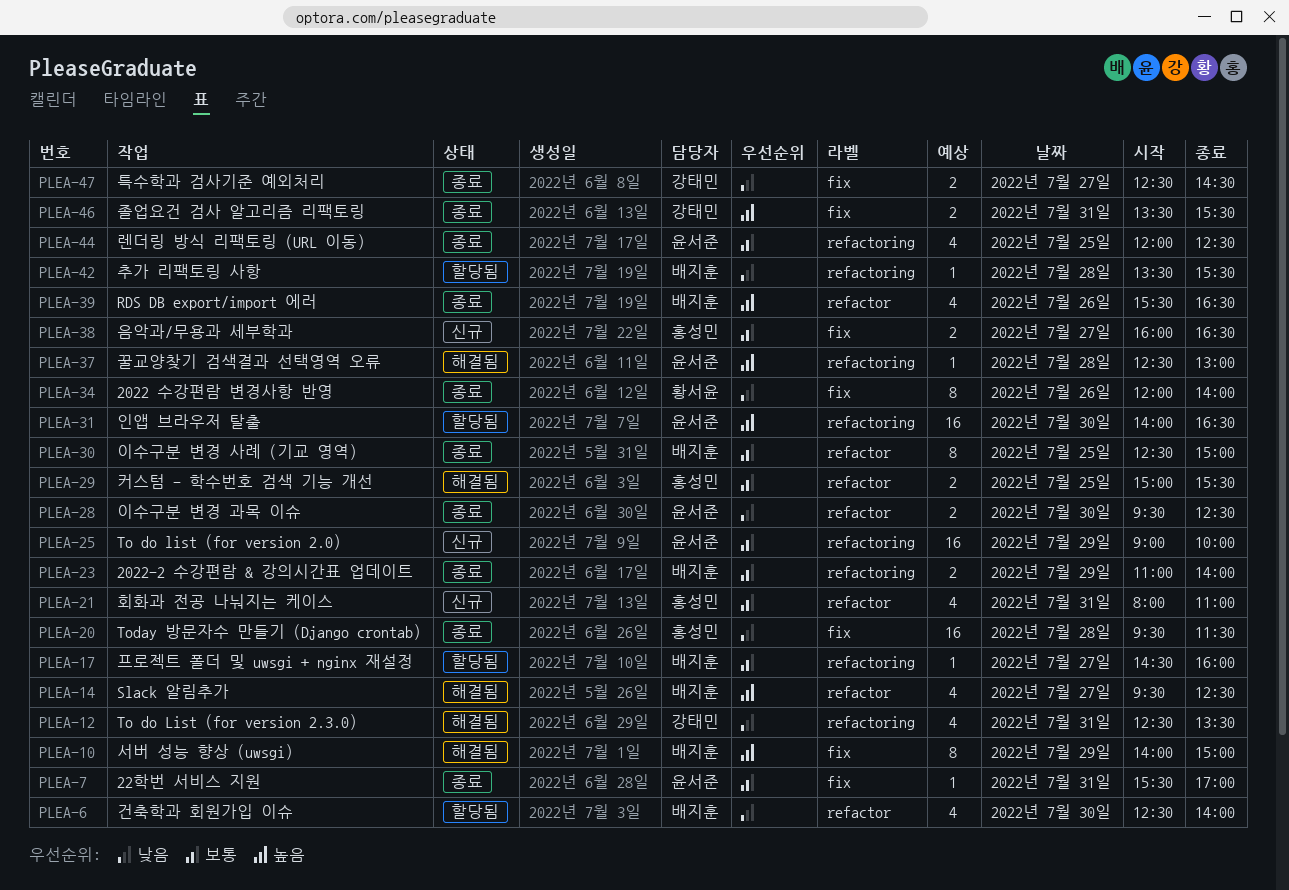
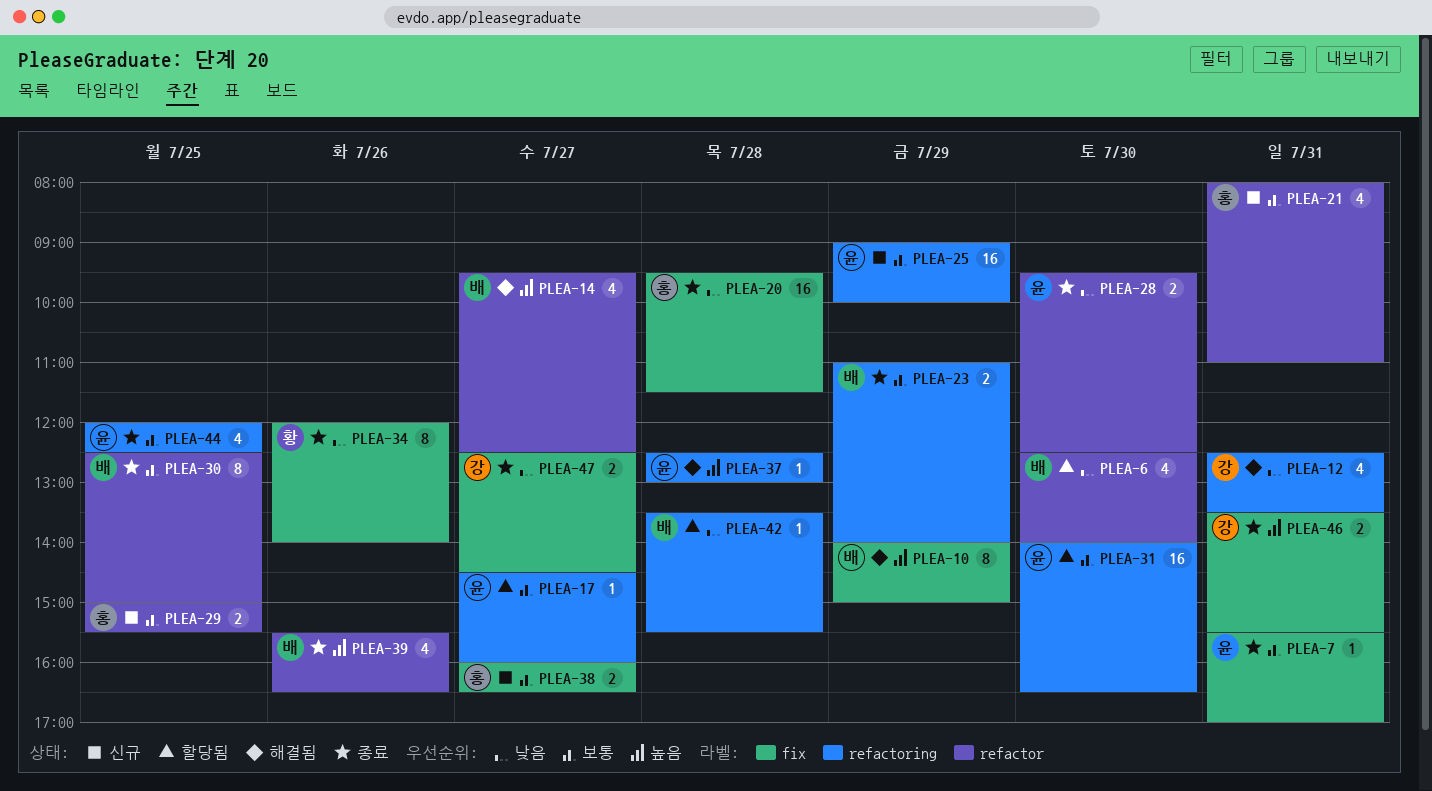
PLEA-17, owner: 배지훈 -> 윤서준
PLEA-29, status: 해결됨 -> 신규
PLEA-31, priority: 높음 -> 보통

